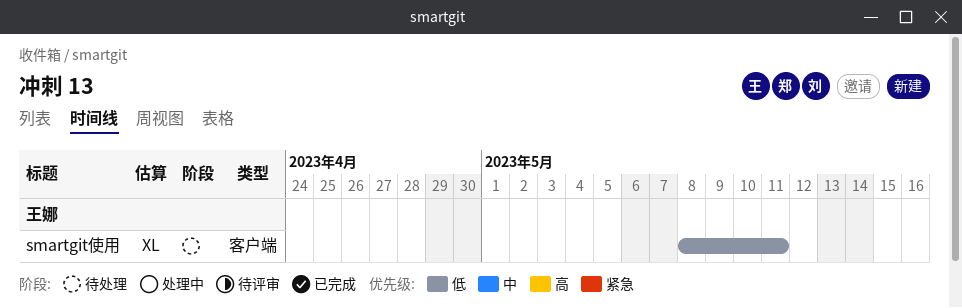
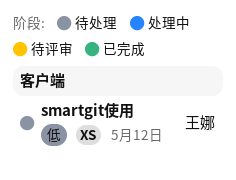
smartgit使用, estimate: XL -> XS
smartgit使用, due: May 11 -> May 12

